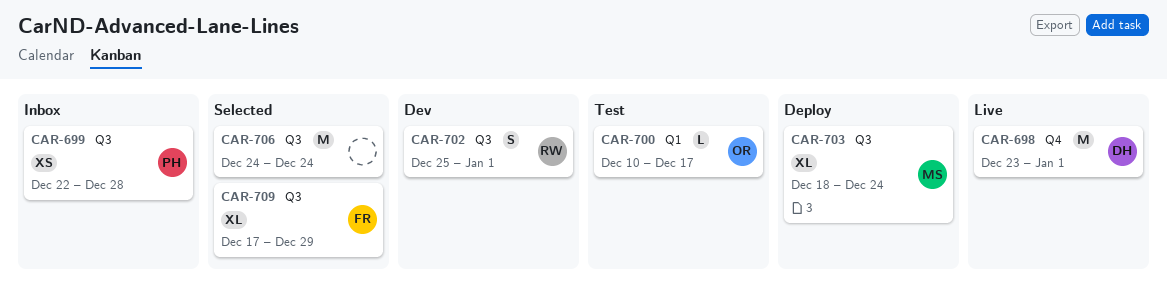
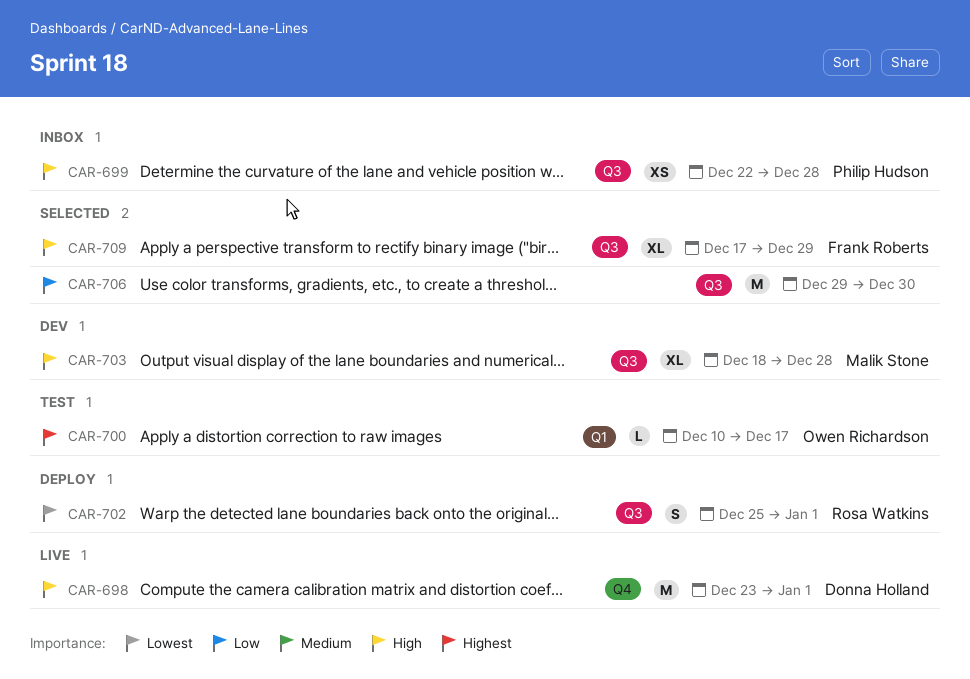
CAR-702, status: Dev -> Deploy
CAR-703, status: Deploy -> Dev
CAR-703, due: Dec 24 -> Dec 28
CAR-706, start: Dec 24 -> Dec 29
CAR-706, due: Dec 24 -> Dec 30

